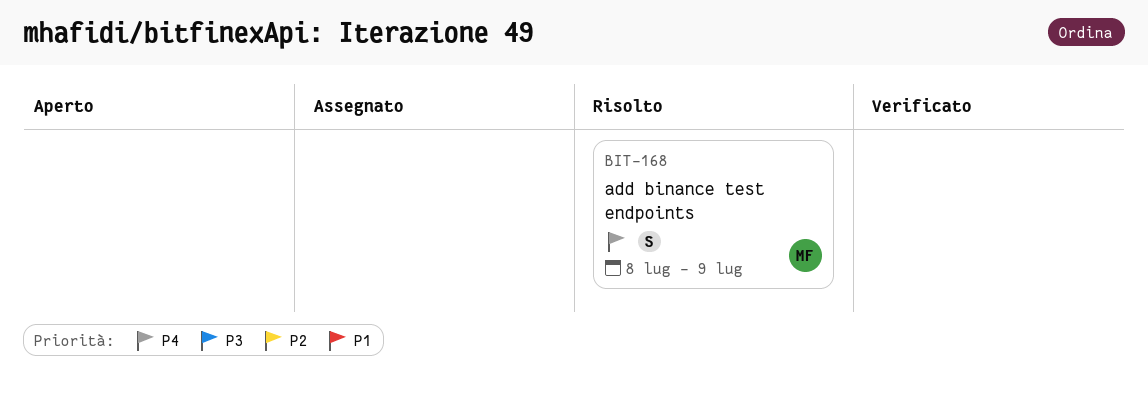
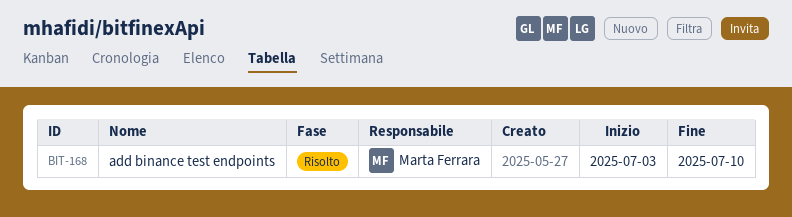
BIT-168, start: Jul 8 -> Jul 3
BIT-168, due: Jul 9 -> Jul 10

